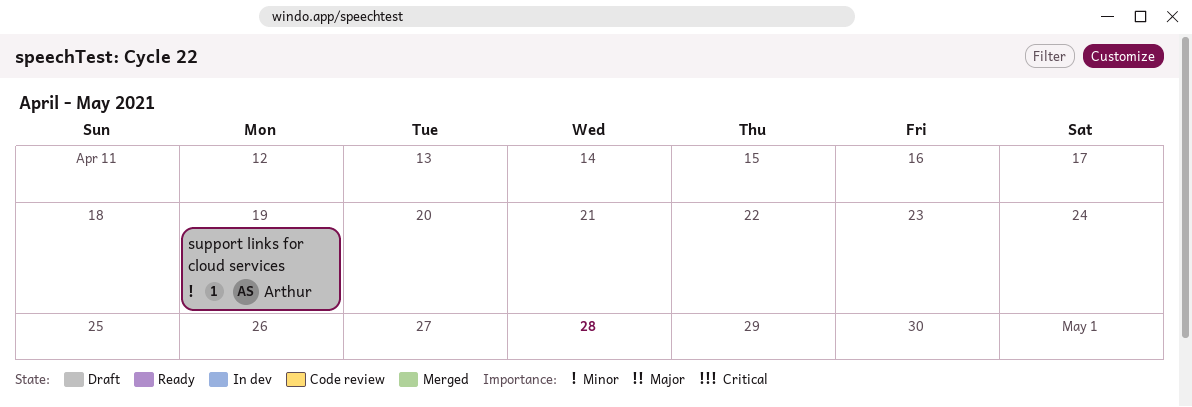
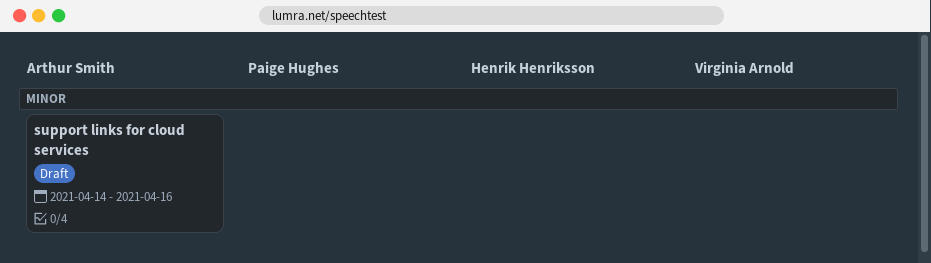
support links for cloud services, due: Apr 19 -> Apr 16

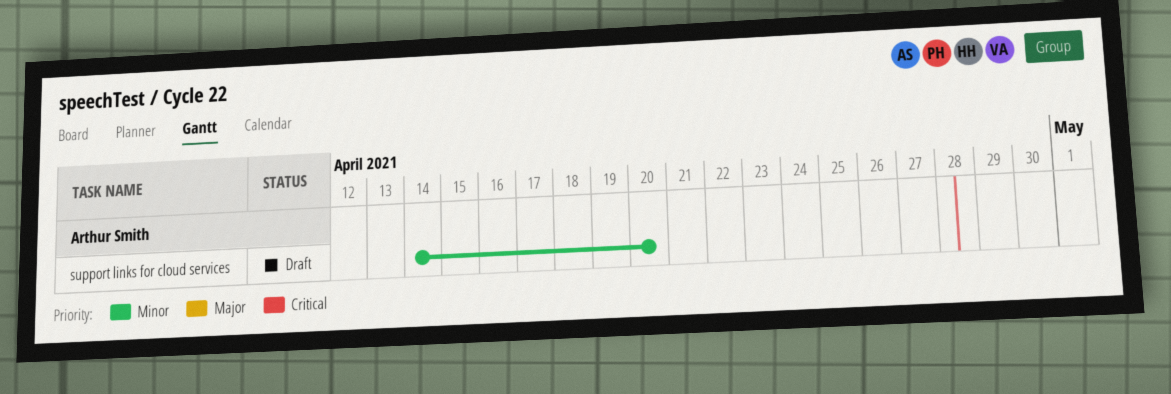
support links for cloud services, due: Apr 16 -> Apr 20

